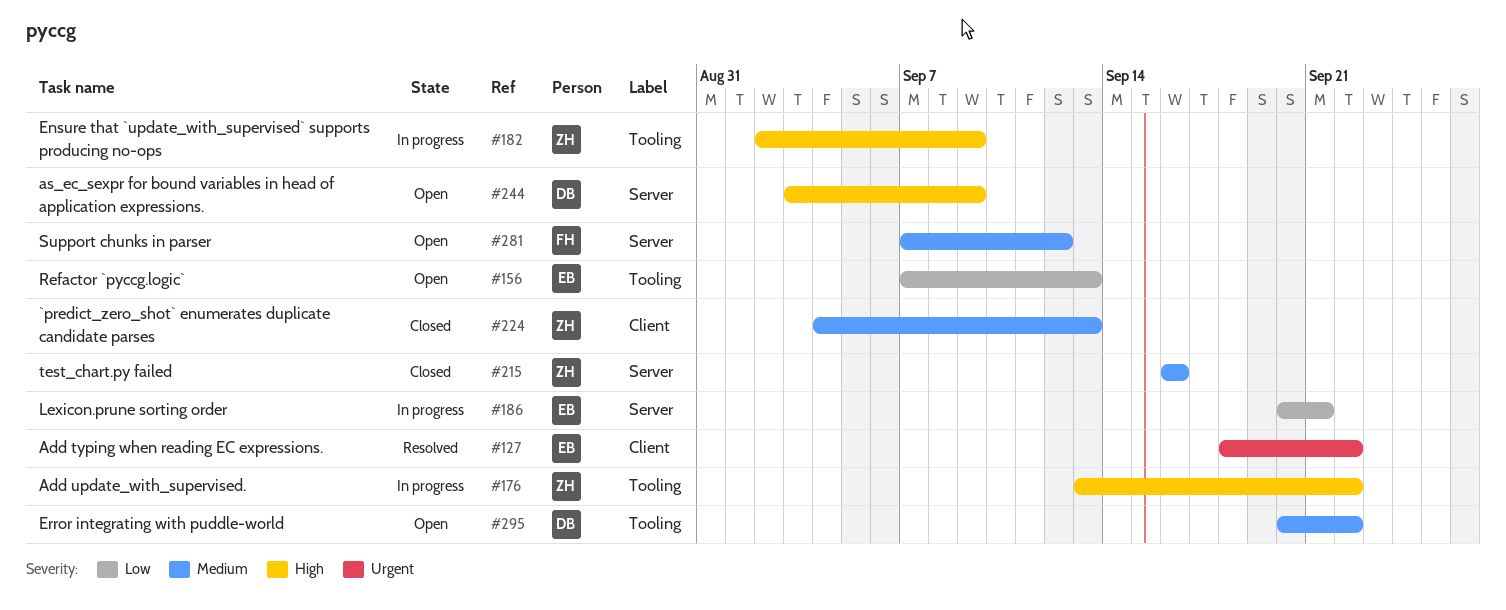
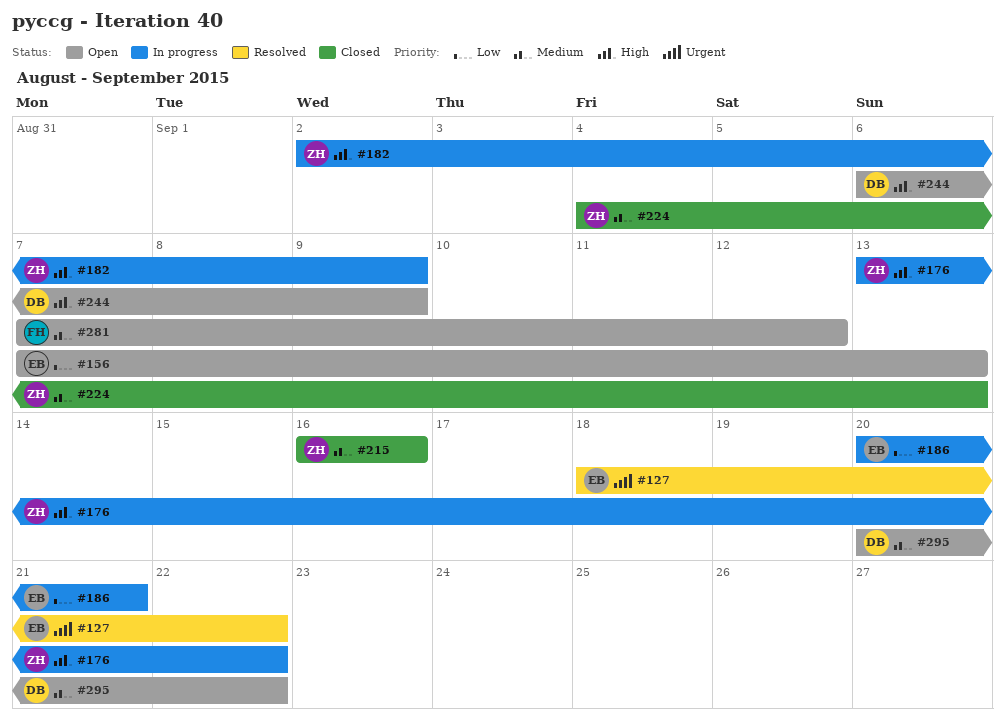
#244, start: Sep 3 -> Sep 6

